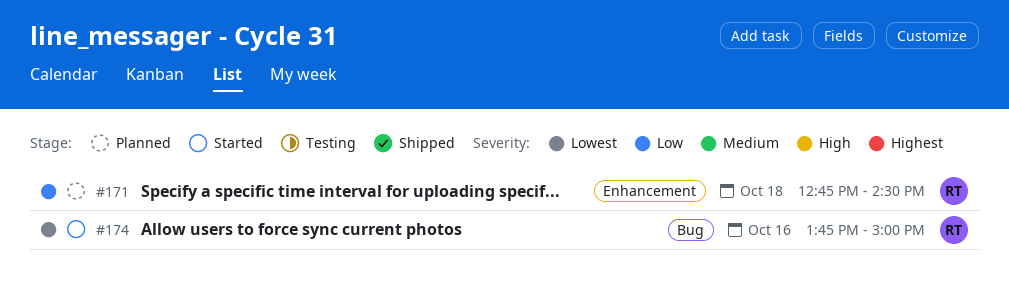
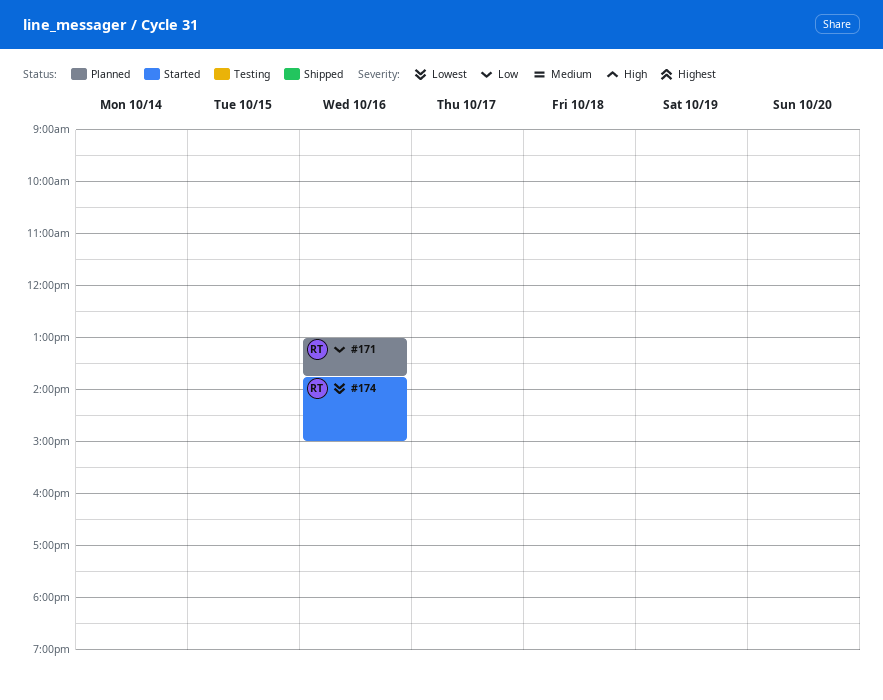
#171, day: Oct 18 -> Oct 16
#171, begins: 12:45 -> 13:00
#171, ends: 14:30 -> 13:45

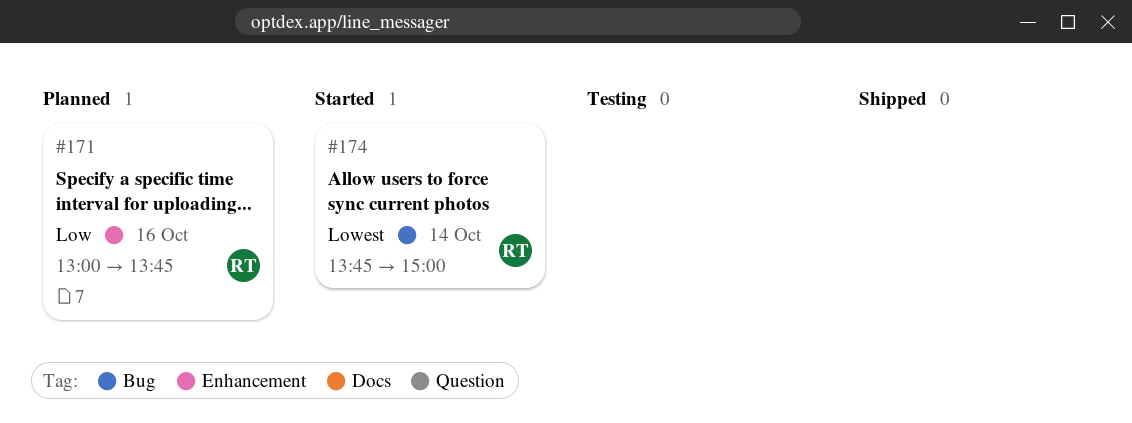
#174, day: Oct 16 -> Oct 14

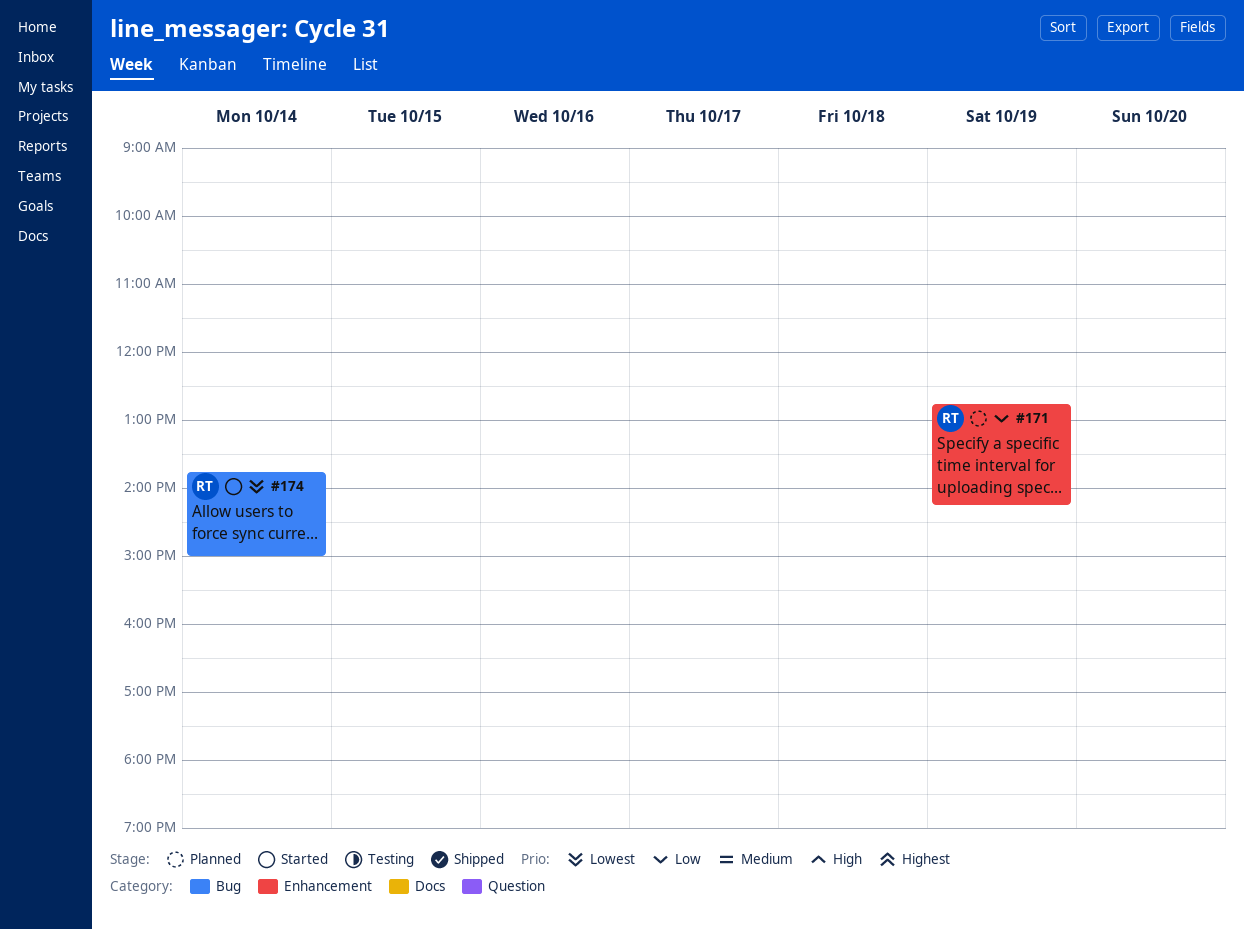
#171, day: Oct 16 -> Oct 19
#171, begins: 13:00 -> 12:45
#171, ends: 13:45 -> 14:15

